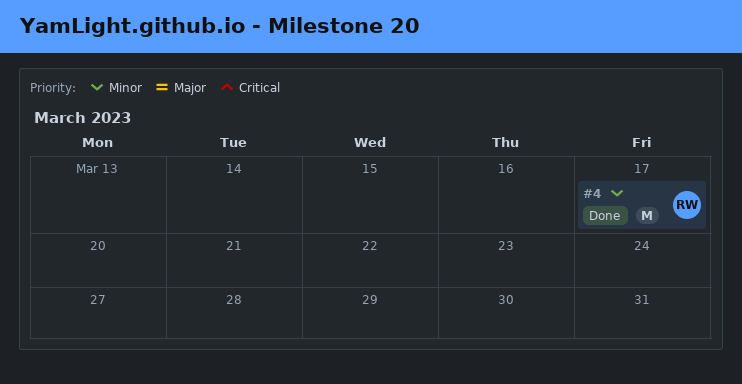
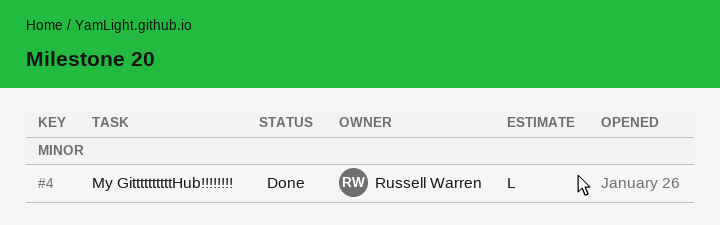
#4, estimate: M -> L

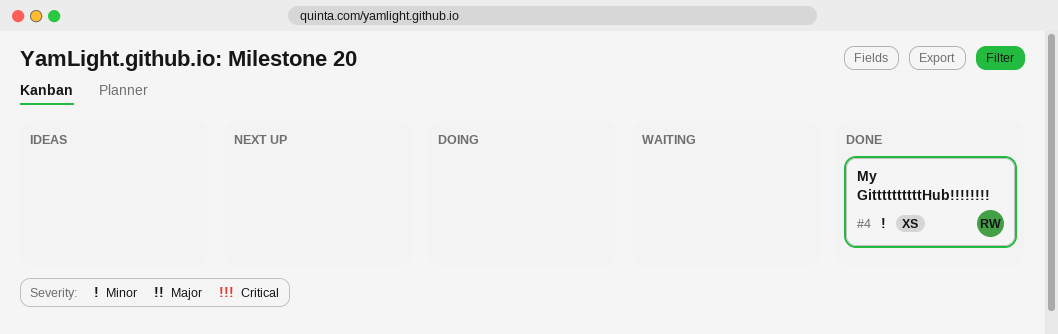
#4, estimate: L -> XS

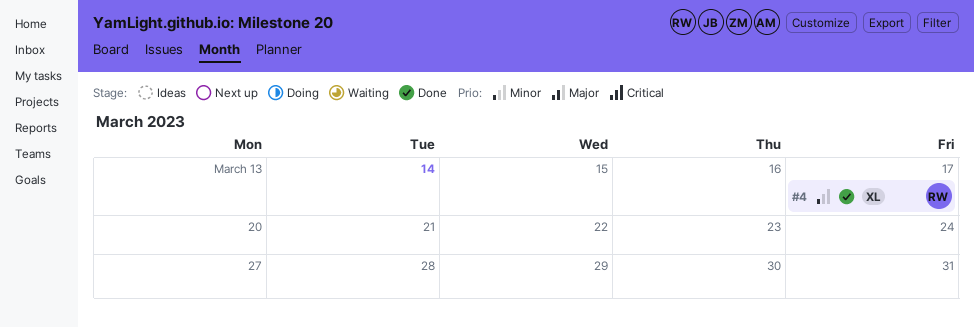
#4, estimate: XS -> XL

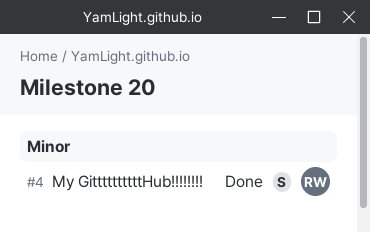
#4, estimate: XL -> S

